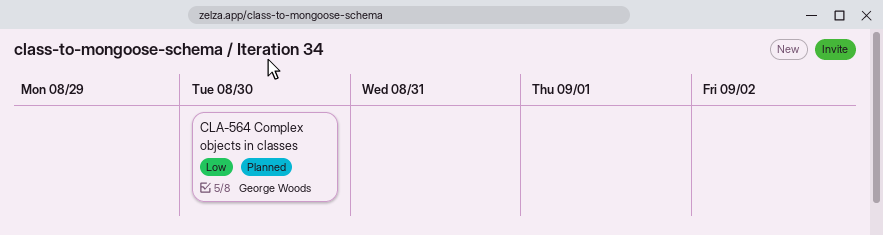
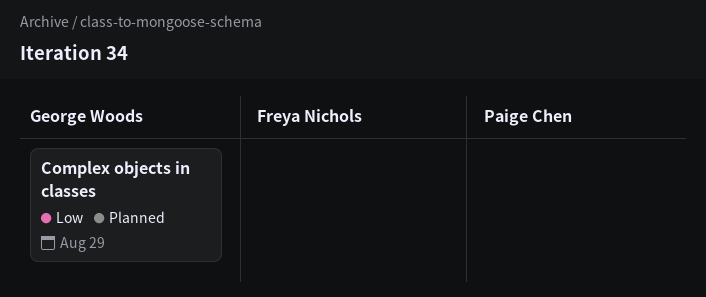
Complex objects in classes, due: Aug 30 -> Aug 29

